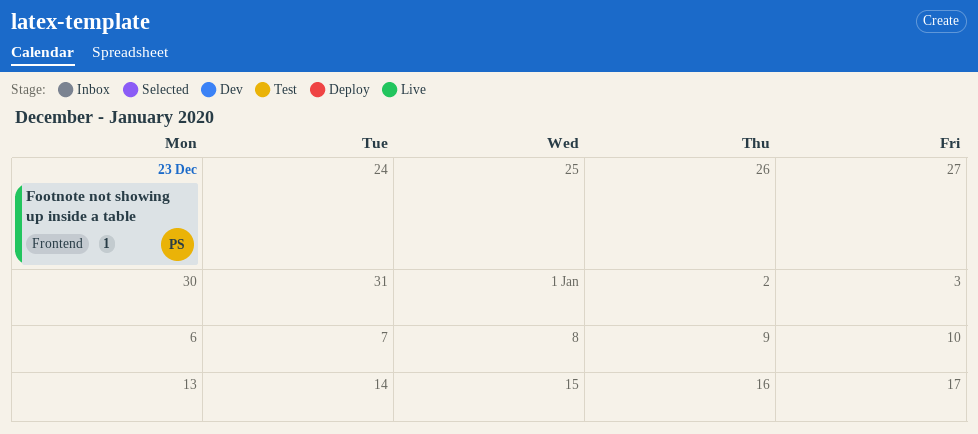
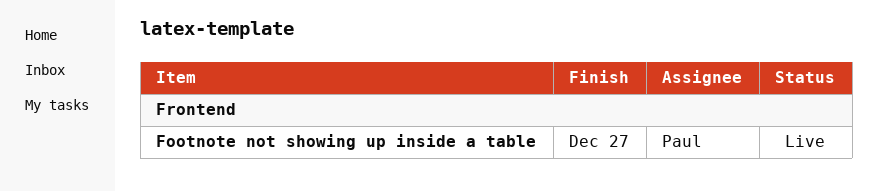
Footnote not showing up inside a table, due: Dec 23 -> Dec 27

